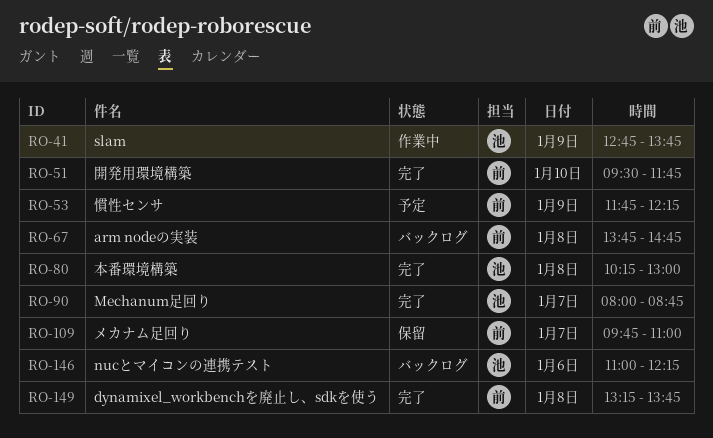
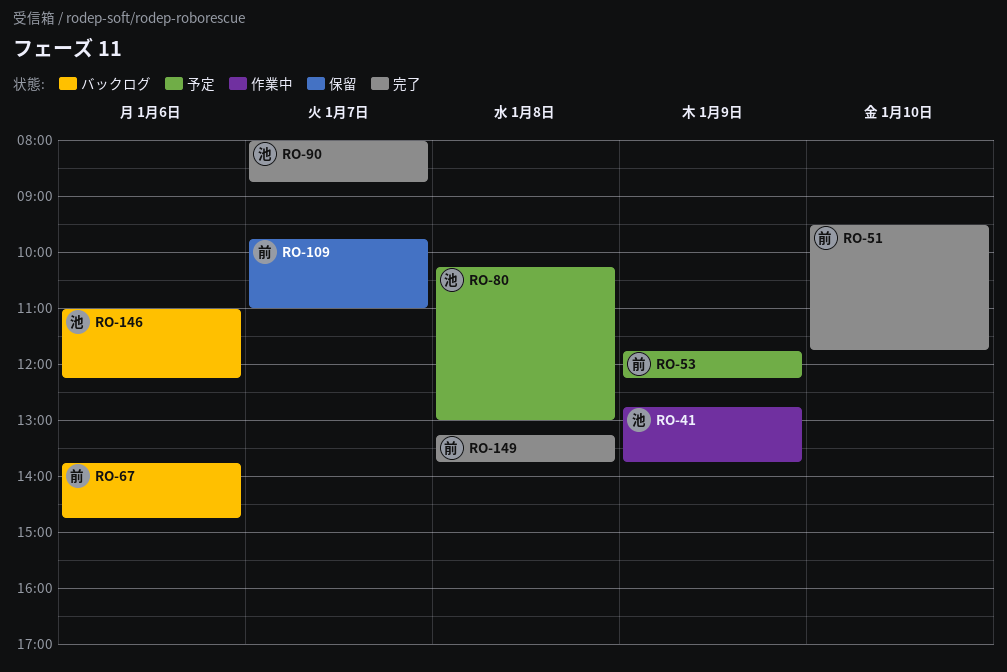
RO-67, day: Jan 8 -> Jan 6
RO-80, status: 完了 -> 予定

